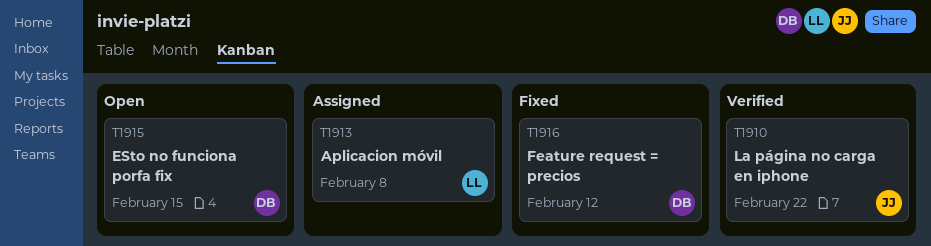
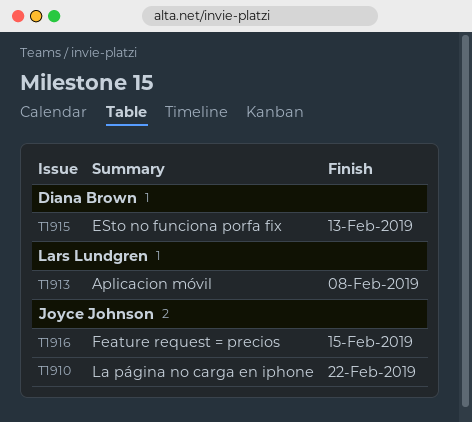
T1915, due: Feb 15 -> Feb 13
T1916, owner: Diana Brown -> Joyce Johnson
T1916, due: Feb 12 -> Feb 15

